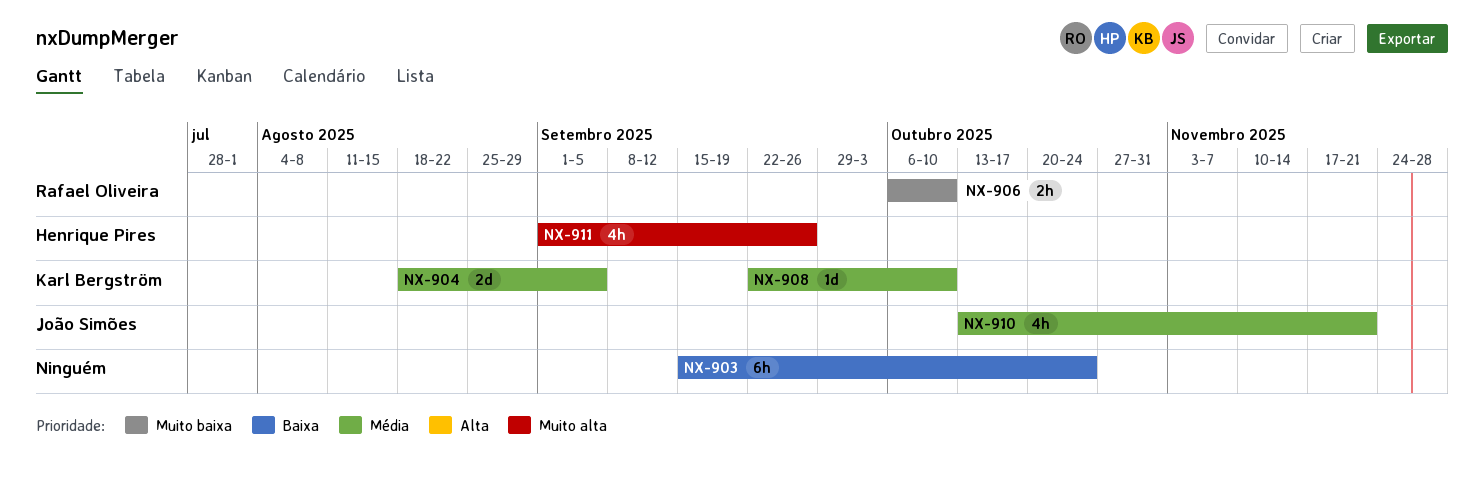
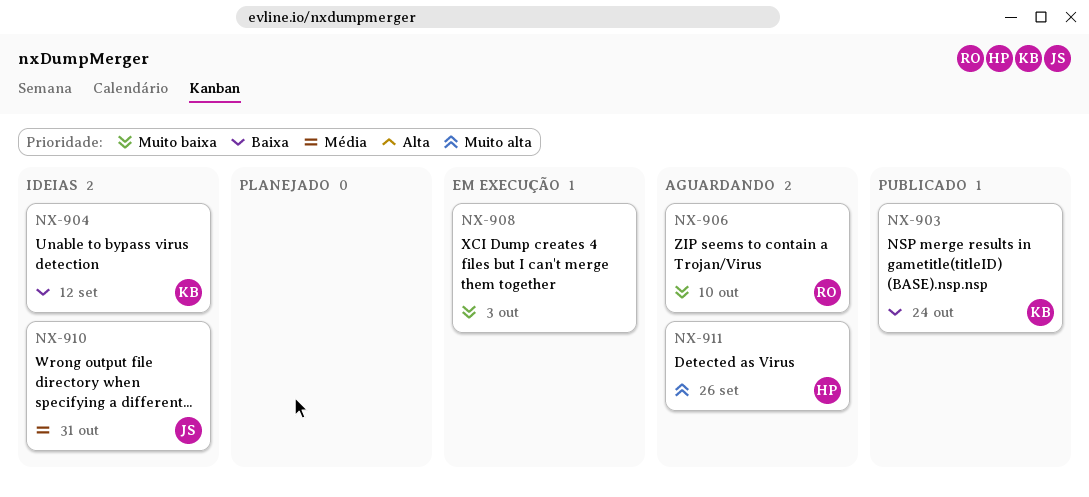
NX-903, owner: none -> Karl Bergström
NX-904, priority: Média -> Baixa
NX-904, due: Sep 5 -> Sep 12
NX-908, owner: Karl Bergström -> none
NX-908, priority: Média -> Muito baixa
NX-908, due: Oct 10 -> Oct 3
NX-910, due: Nov 21 -> Oct 31

